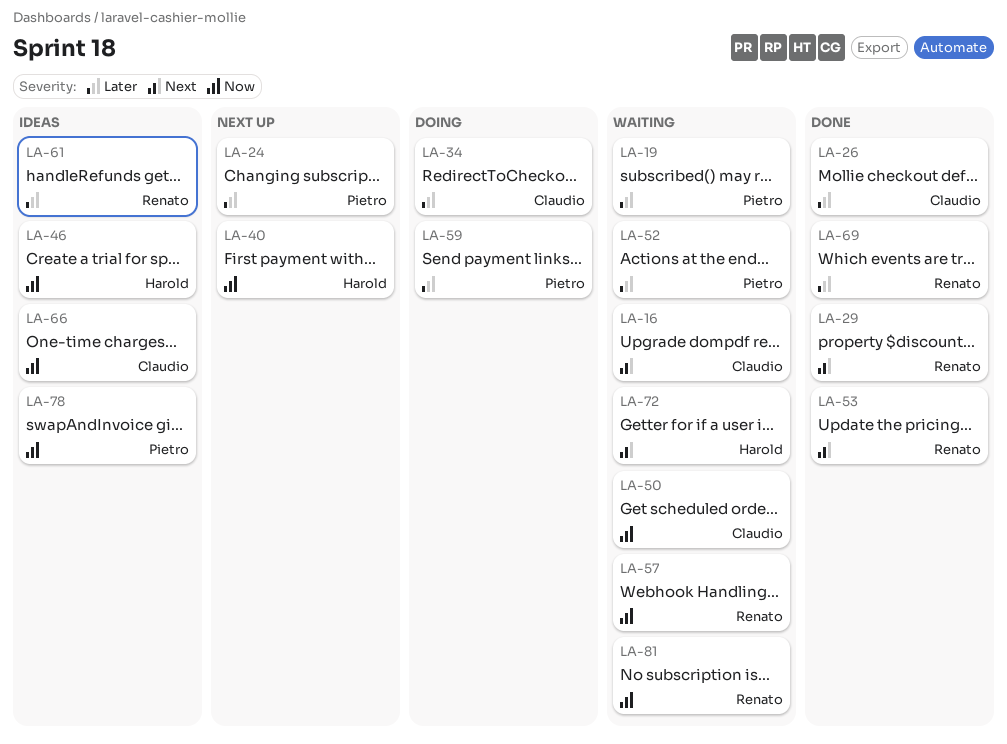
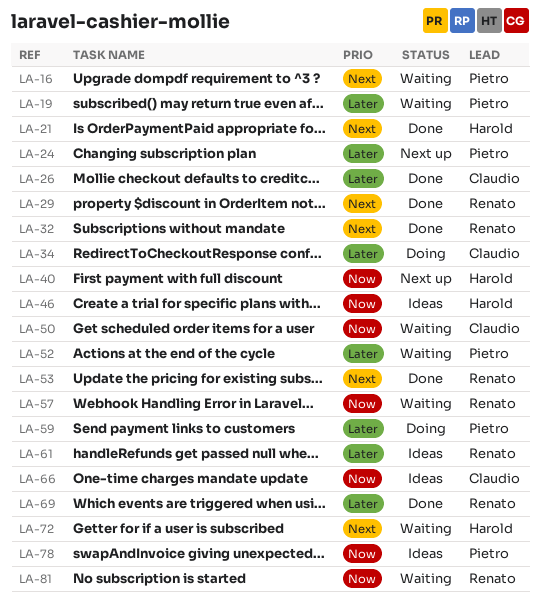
LA-16, owner: Claudio -> Pietro
LA-21: none -> present
LA-32: none -> present

